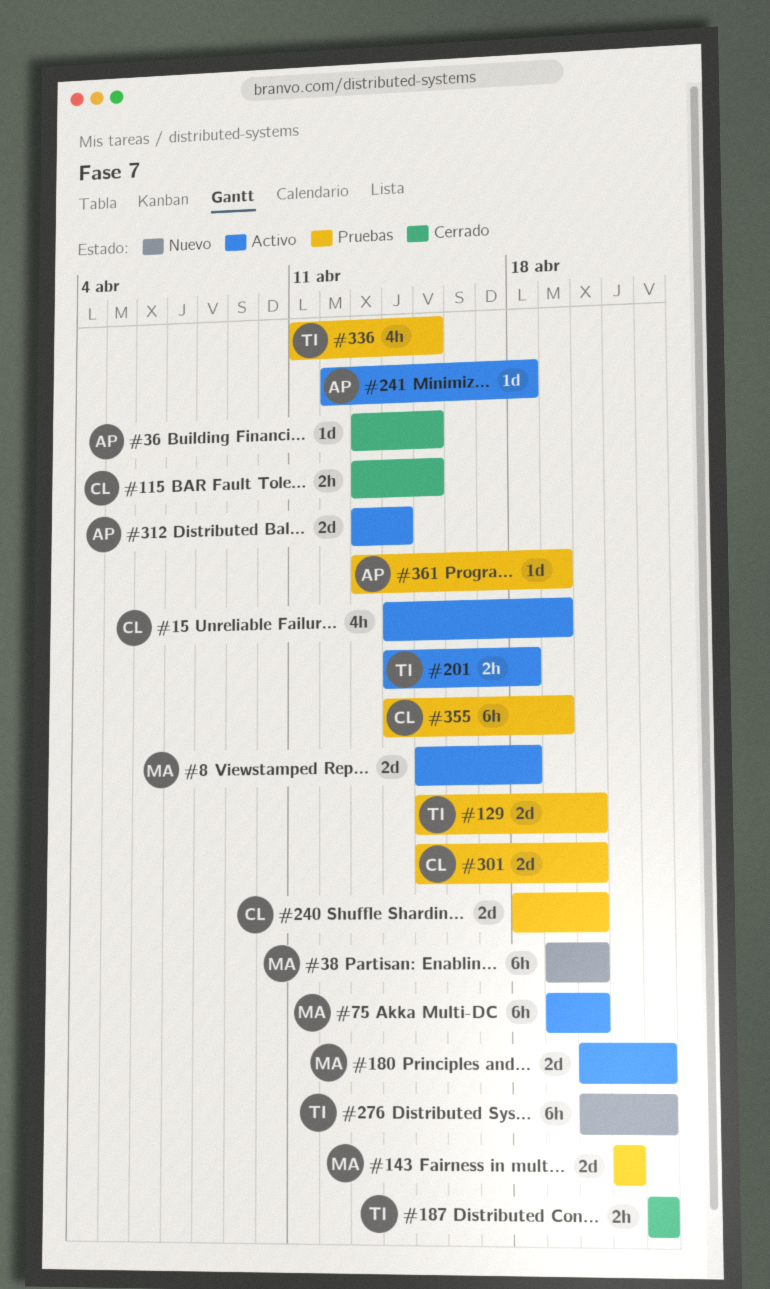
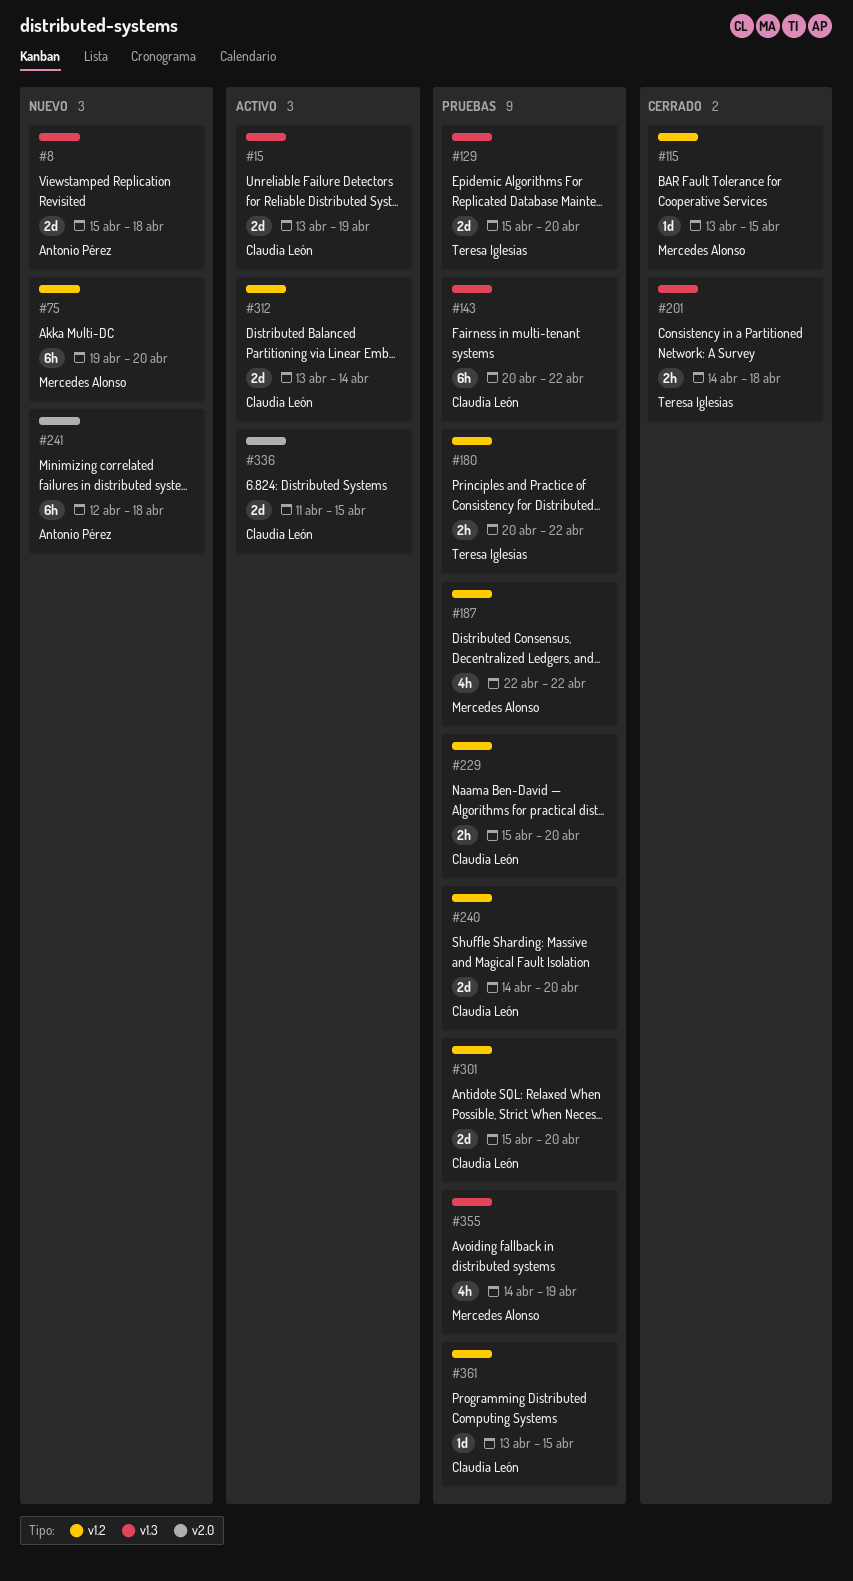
#8, status: Activo -> Nuevo
#8, owner: Mercedes Alonso -> Antonio Pérez
#15, estimate: 4h -> 2d
#15, start: Apr 14 -> Apr 13
#36: present -> none
#38: present -> none
#75, status: Activo -> Nuevo
#115, owner: Claudia León -> Mercedes Alonso
#115, estimate: 2h -> 1d
#143, owner: Mercedes Alonso -> Claudia León
#143, estimate: 2d -> 6h
#143, start: Apr 21 -> Apr 20
#143, due: Apr 21 -> Apr 22
#180, status: Activo -> Pruebas
#180, owner: Mercedes Alonso -> Teresa Iglesias
#180, estimate: 2d -> 2h
#187, status: Cerrado -> Pruebas
#187, owner: Teresa Iglesias -> Mercedes Alonso
#187, estimate: 2h -> 4h
#201, status: Activo -> Cerrado
#229: none -> present
#240, start: Apr 18 -> Apr 14
#241, status: Activo -> Nuevo
#241, estimate: 1d -> 6h
#276: present -> none
#312, owner: Antonio Pérez -> Claudia León
#336, status: Pruebas -> Activo
#336, owner: Teresa Iglesias -> Claudia León
#336, estimate: 4h -> 2d
#355, owner: Claudia León -> Mercedes Alonso
#355, estimate: 6h -> 4h
#361, owner: Antonio Pérez -> Claudia León
#361, due: Apr 19 -> Apr 15

